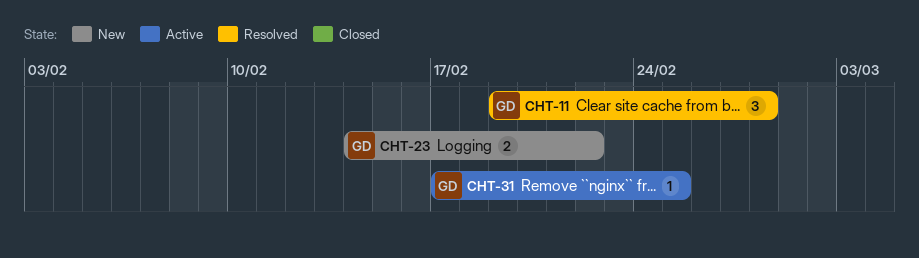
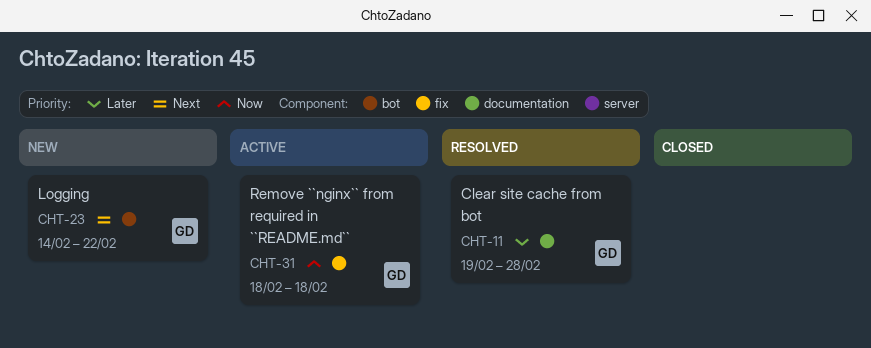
CHT-31, start: Feb 17 -> Feb 18
CHT-31, due: Feb 25 -> Feb 18

